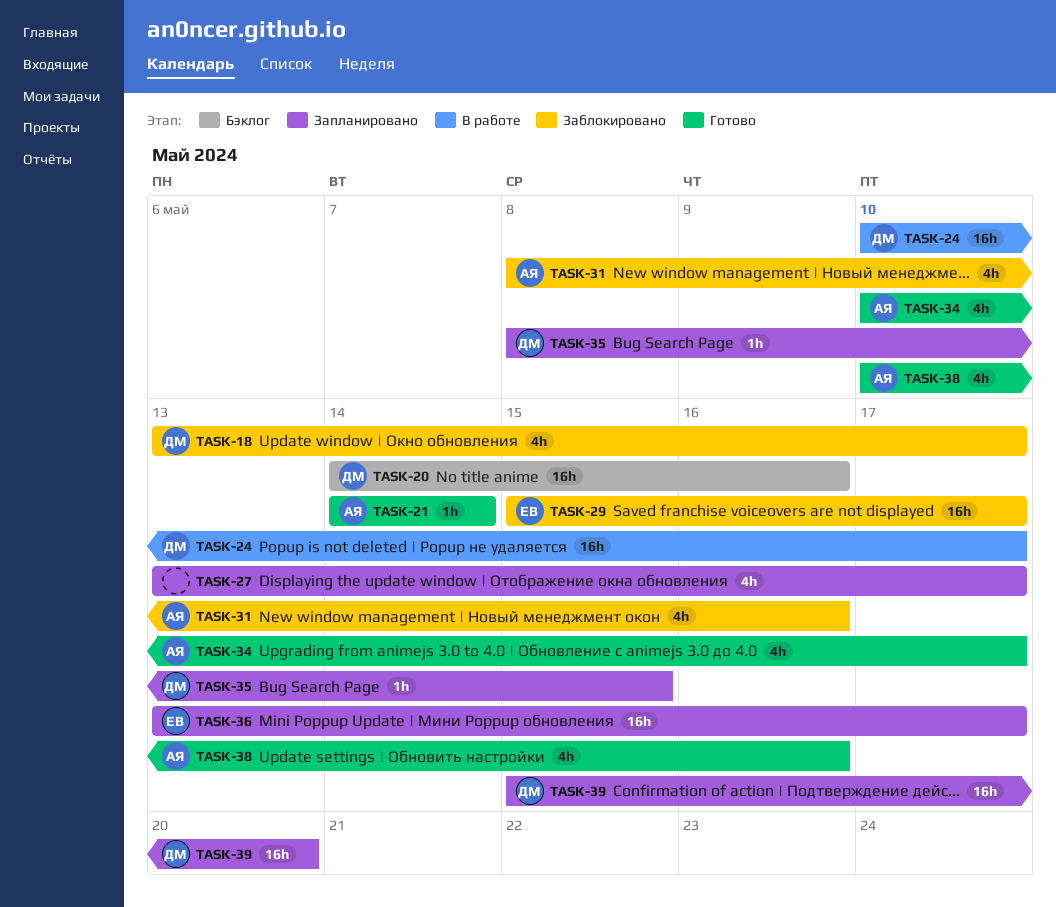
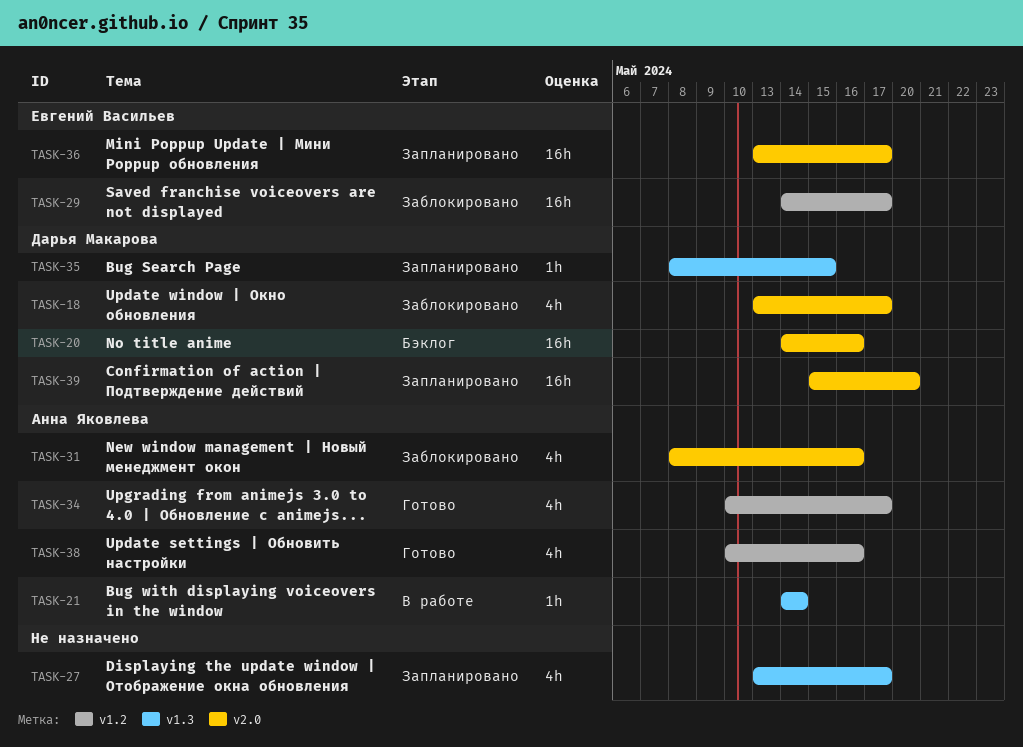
TASK-21, status: Готово -> В работе
TASK-24: present -> none
TASK-29, start: May 15 -> May 14

